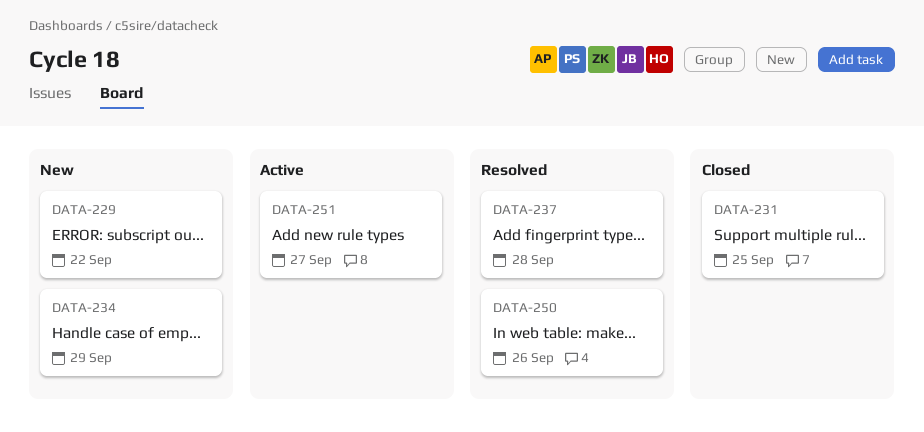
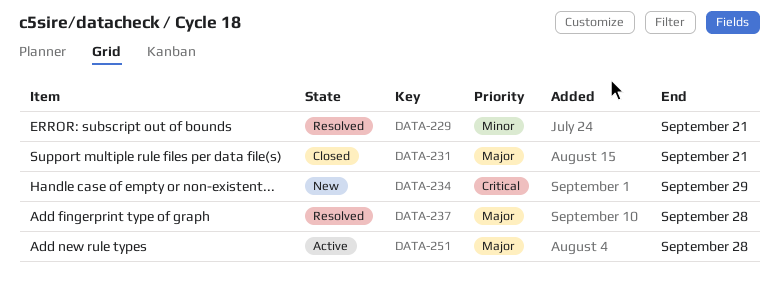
DATA-229, status: New -> Resolved
DATA-229, due: Sep 22 -> Sep 21
DATA-231, due: Sep 25 -> Sep 21
DATA-250: present -> none
DATA-251, due: Sep 27 -> Sep 28

